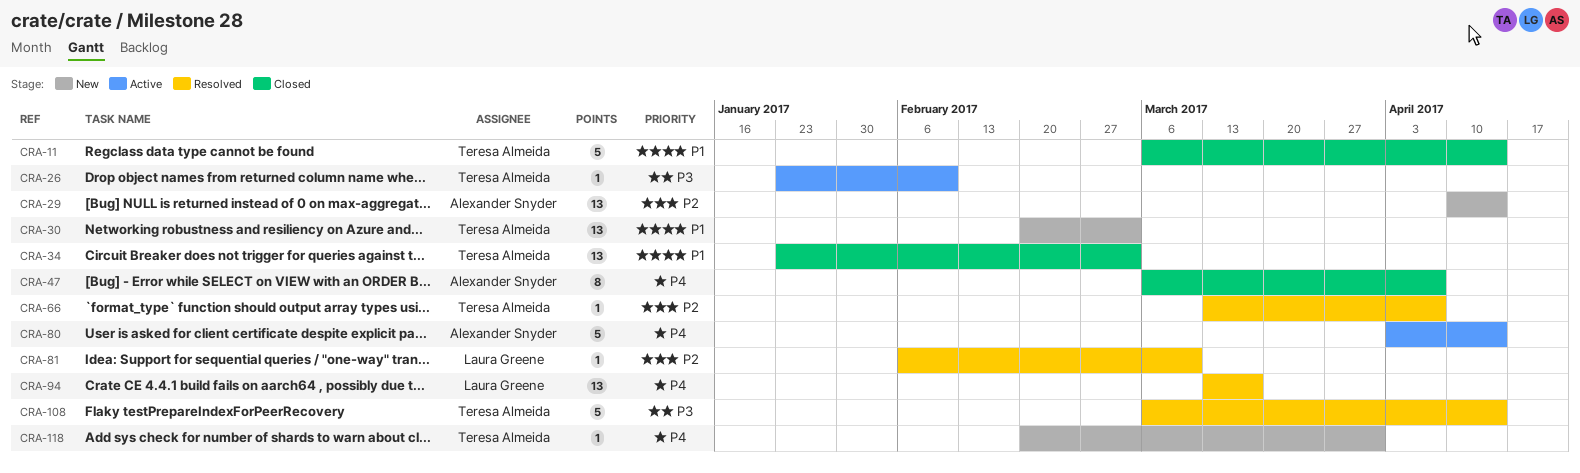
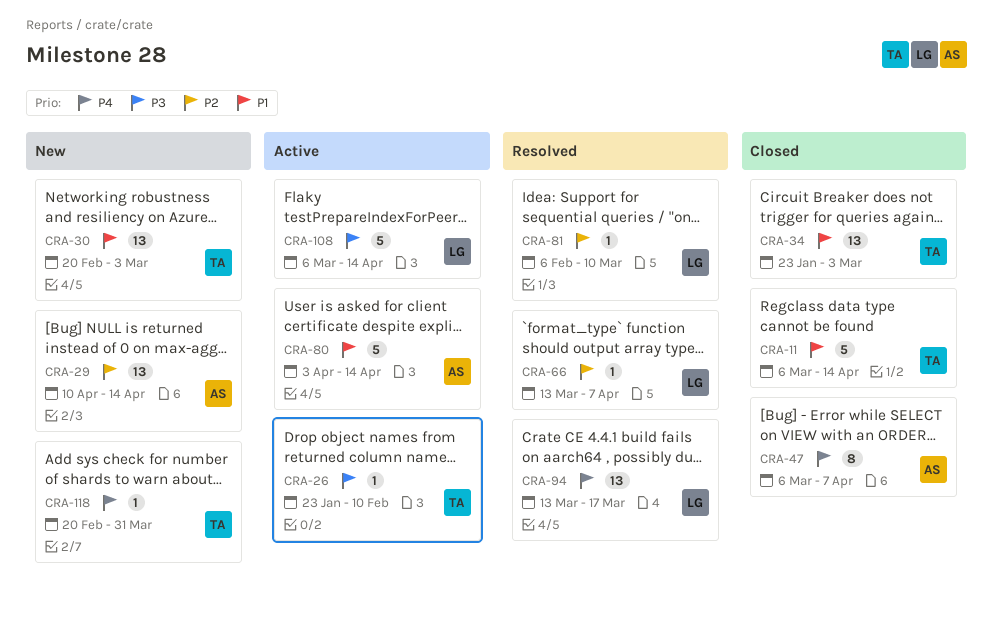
CRA-66, owner: Teresa Almeida -> Laura Greene
CRA-80, priority: P4 -> P1
CRA-108, status: Resolved -> Active
CRA-108, owner: Teresa Almeida -> Laura Greene

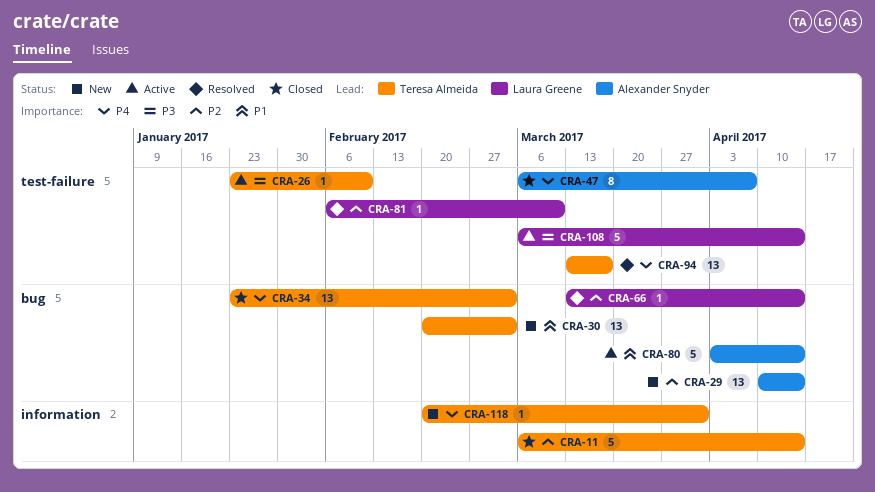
CRA-11, priority: P1 -> P2
CRA-34, priority: P1 -> P4
CRA-66, due: Apr 7 -> Apr 14
CRA-94, owner: Laura Greene -> Teresa Almeida

